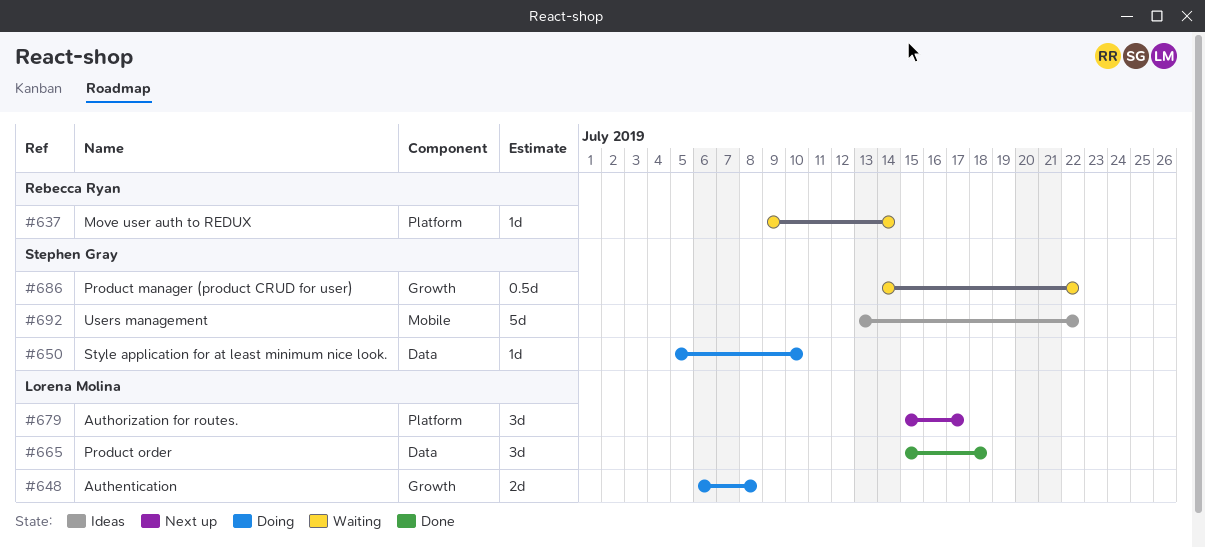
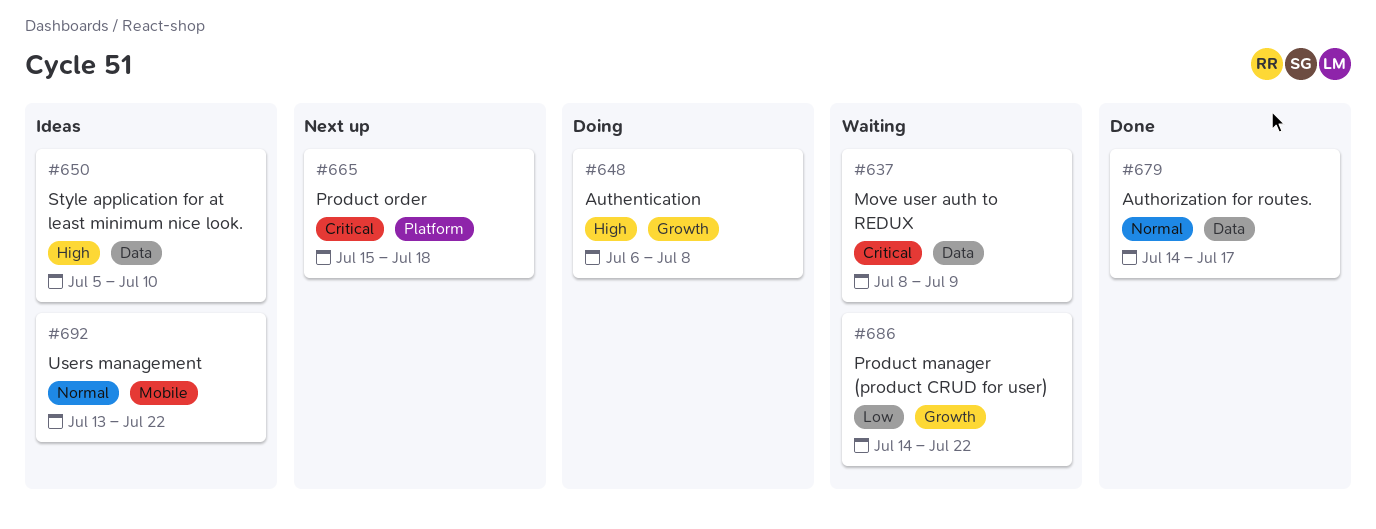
#637, label: Platform -> Data
#637, start: Jul 9 -> Jul 8
#637, due: Jul 14 -> Jul 9
#650, status: Doing -> Ideas
#665, status: Done -> Next up
#665, label: Data -> Platform
#679, status: Next up -> Done
#679, label: Platform -> Data
#679, start: Jul 15 -> Jul 14

